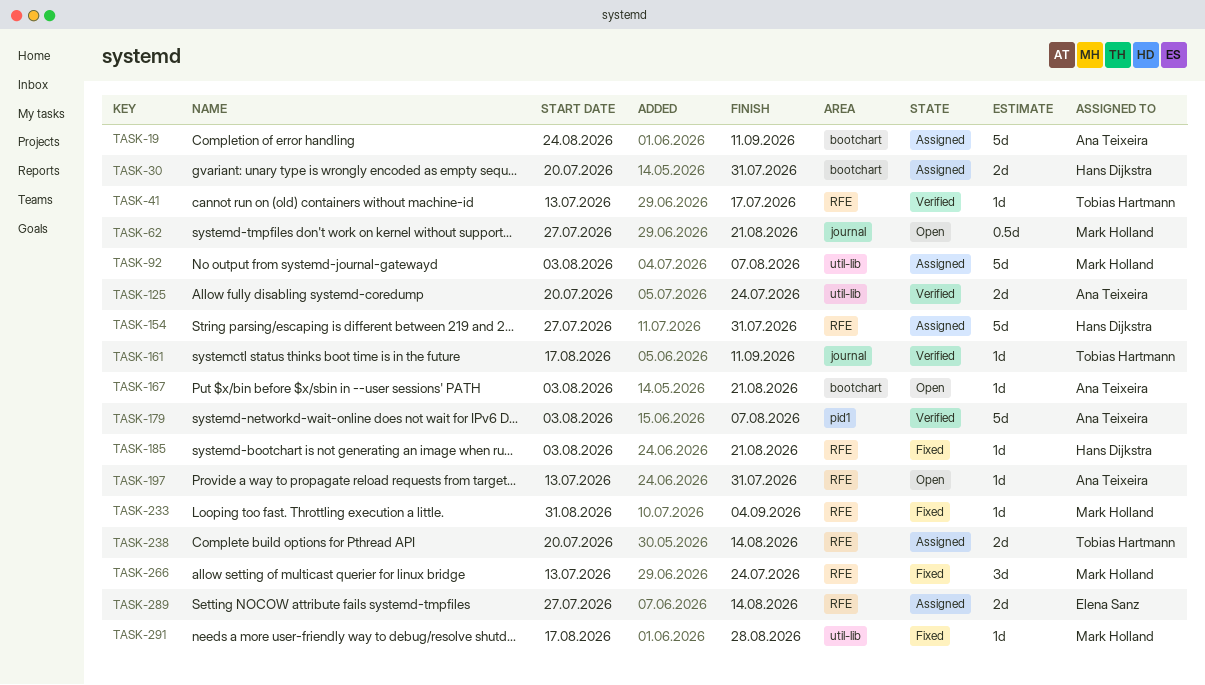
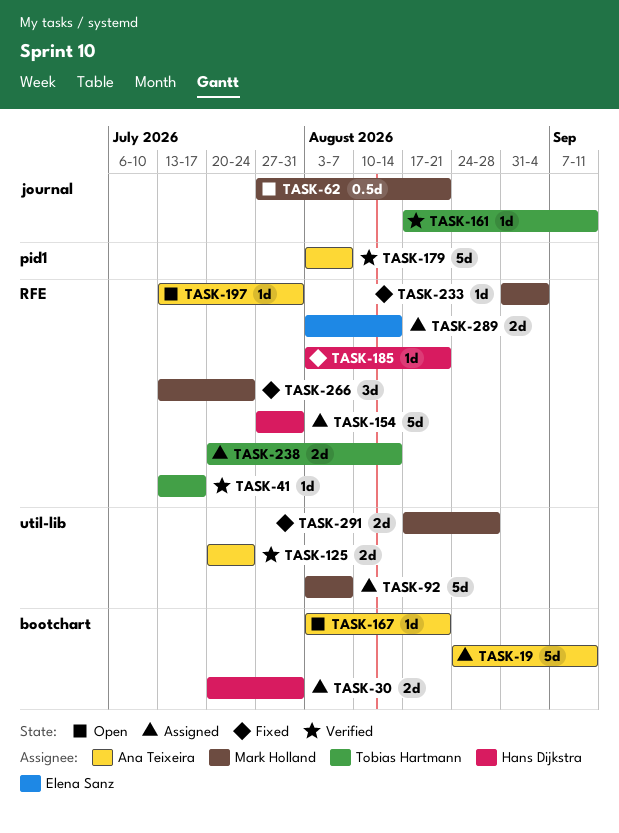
TASK-289, start: Jul 27 -> Aug 3
TASK-291, estimate: 1d -> 2d

